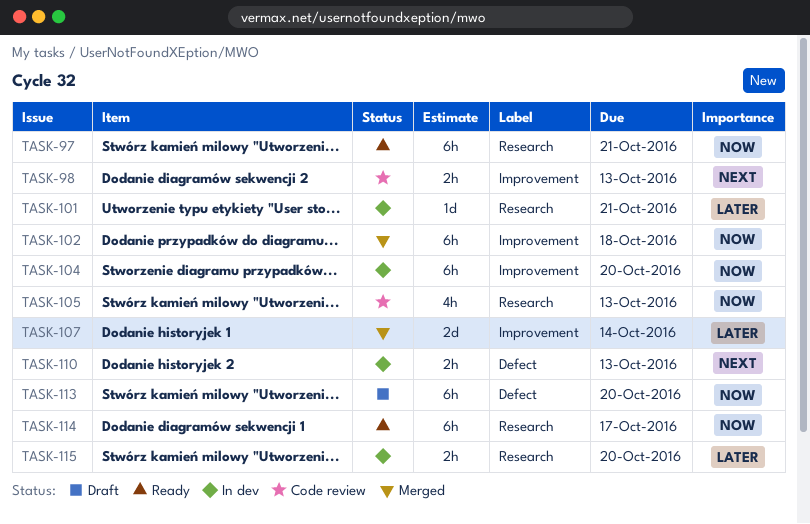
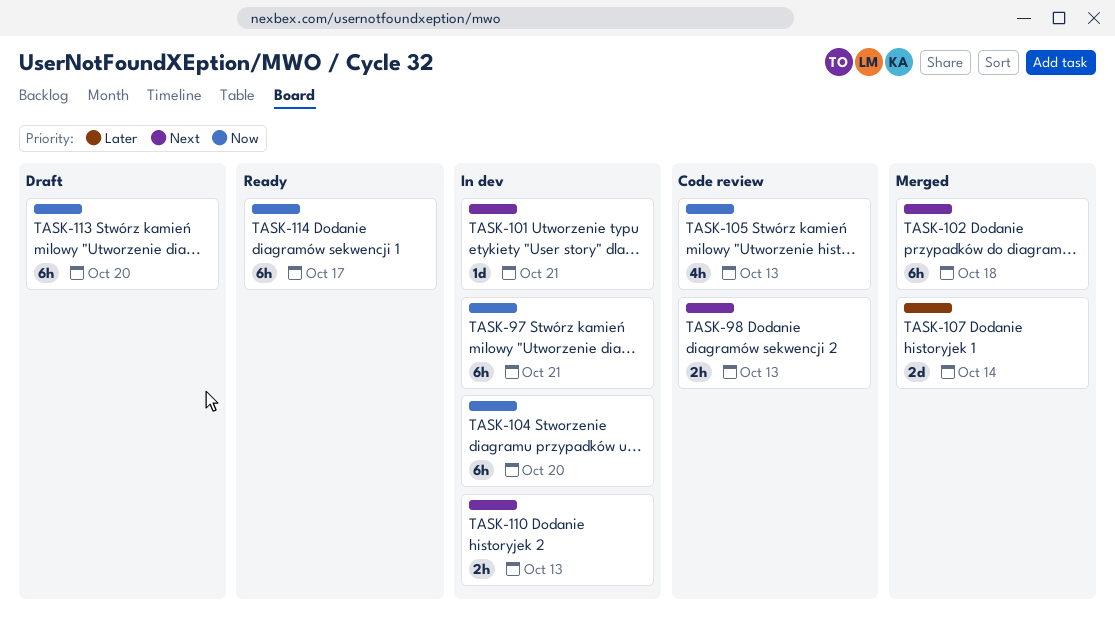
TASK-97, status: Ready -> In dev
TASK-101, priority: Later -> Next
TASK-102, priority: Now -> Next
TASK-115: present -> none

